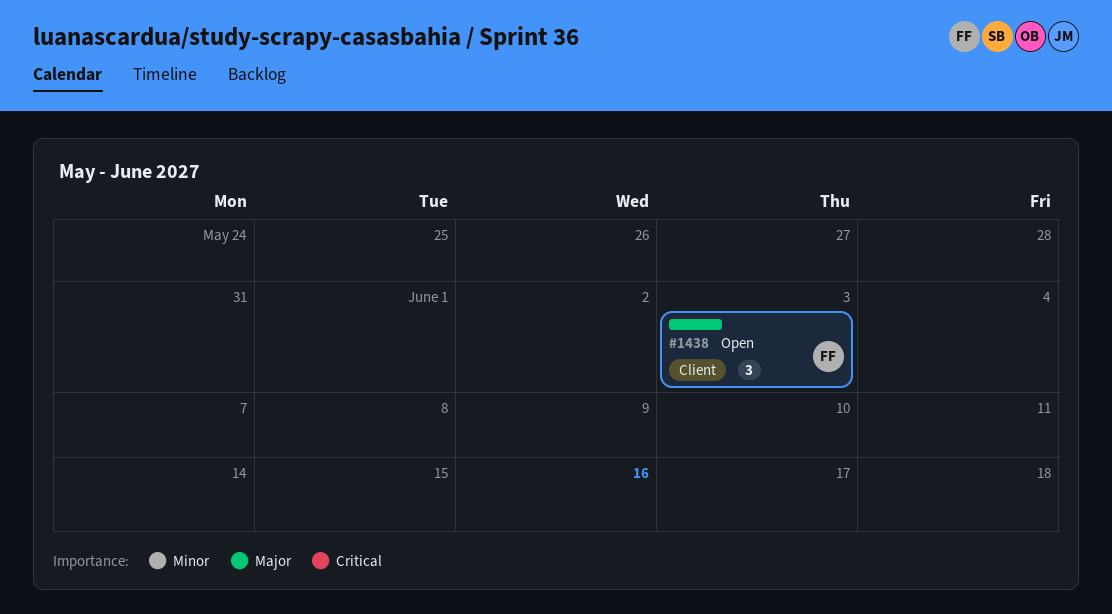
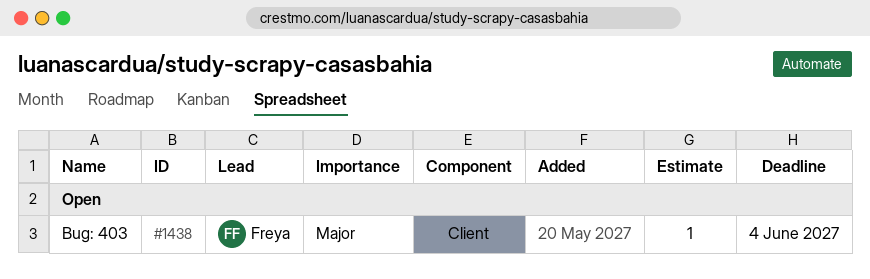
#1438, estimate: 3 -> 1
#1438, due: Jun 3 -> Jun 4

